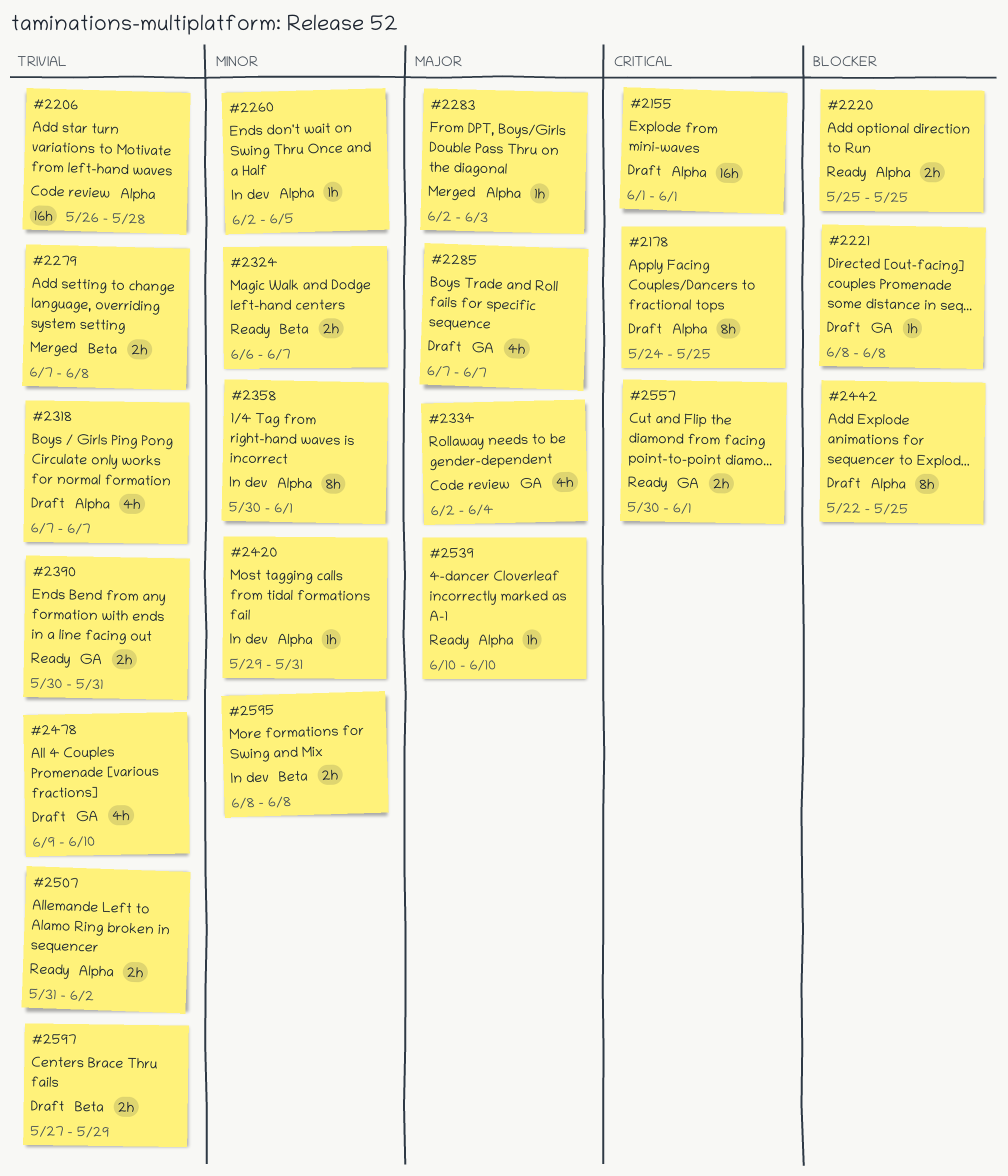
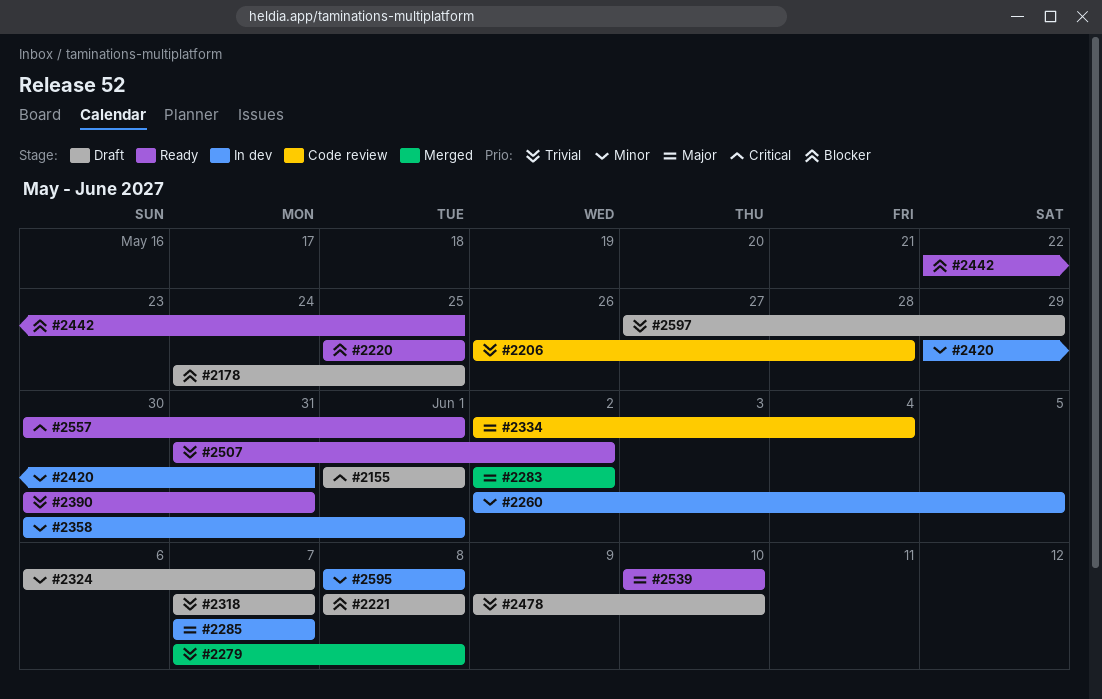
#2178, priority: Critical -> Blocker
#2283, due: Jun 3 -> Jun 2
#2285, status: Draft -> In dev
#2324, status: Ready -> Draft
#2442, status: Draft -> Ready

